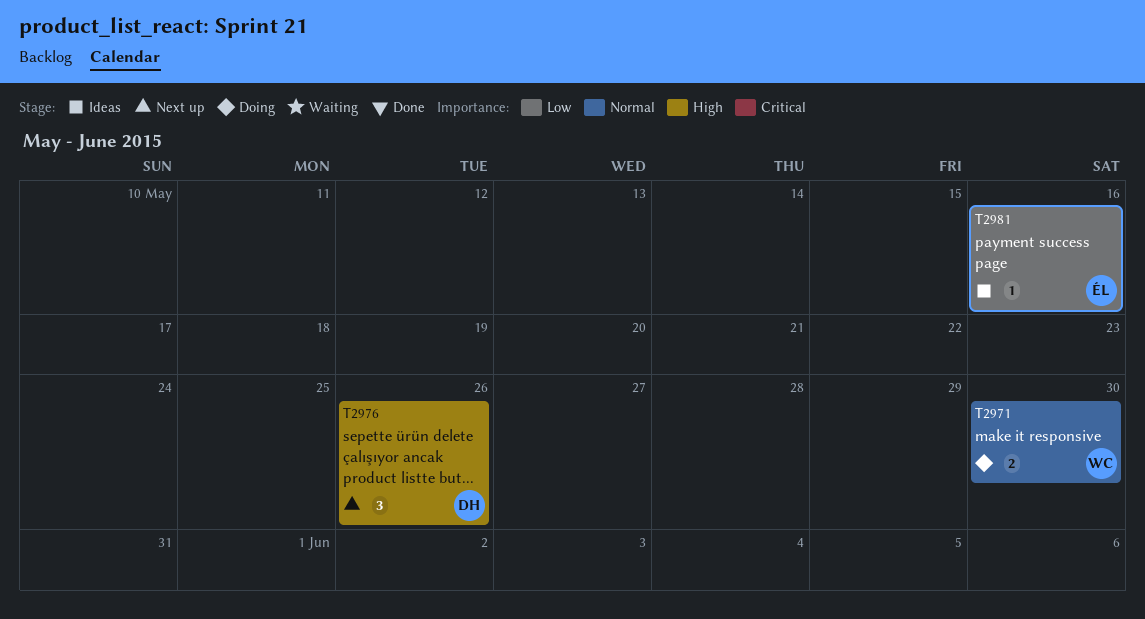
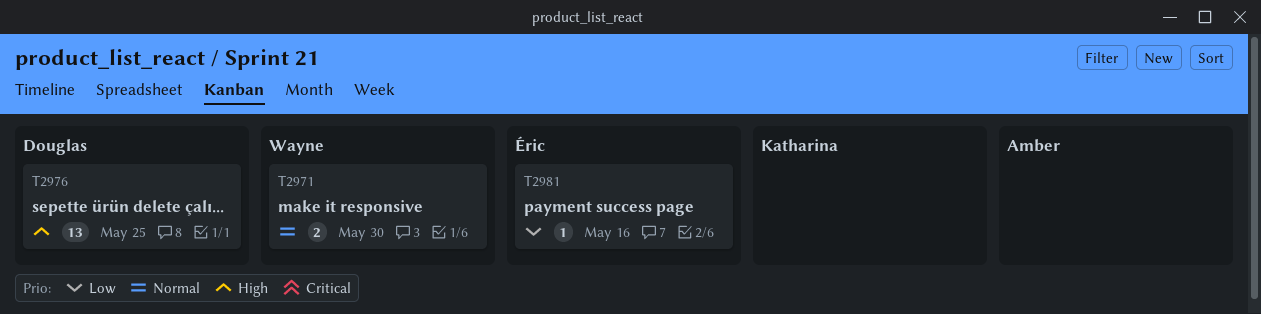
T2976, estimate: 3 -> 13
T2976, due: May 26 -> May 25

